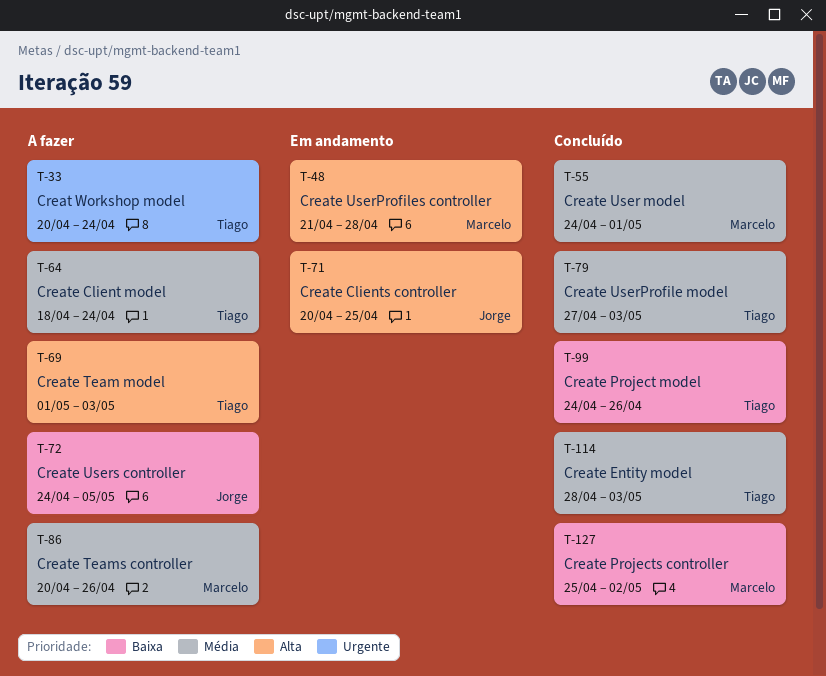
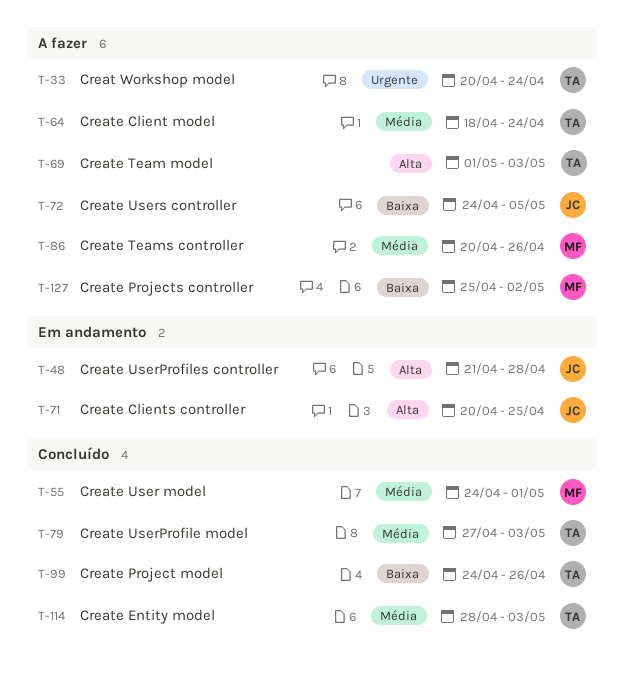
T-48, owner: Marcelo -> Jorge
T-127, status: Concluído -> A fazer

